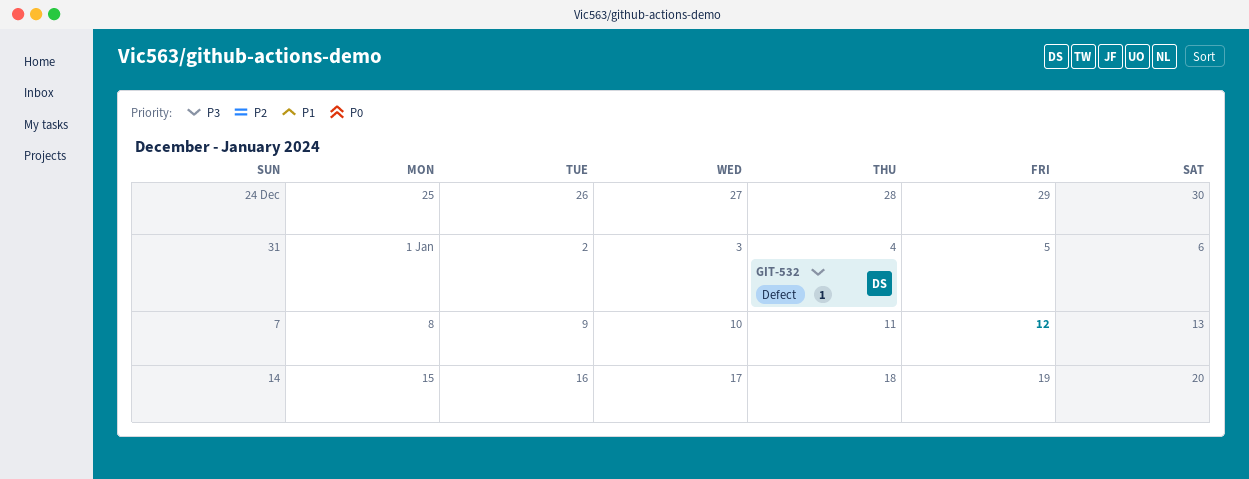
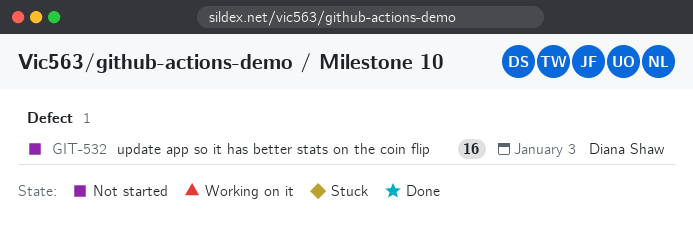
GIT-532, estimate: 1 -> 16
GIT-532, due: Jan 4 -> Jan 3

